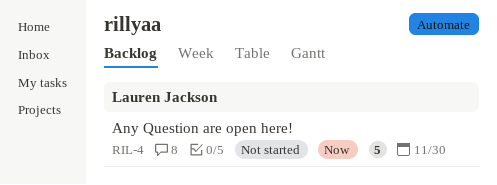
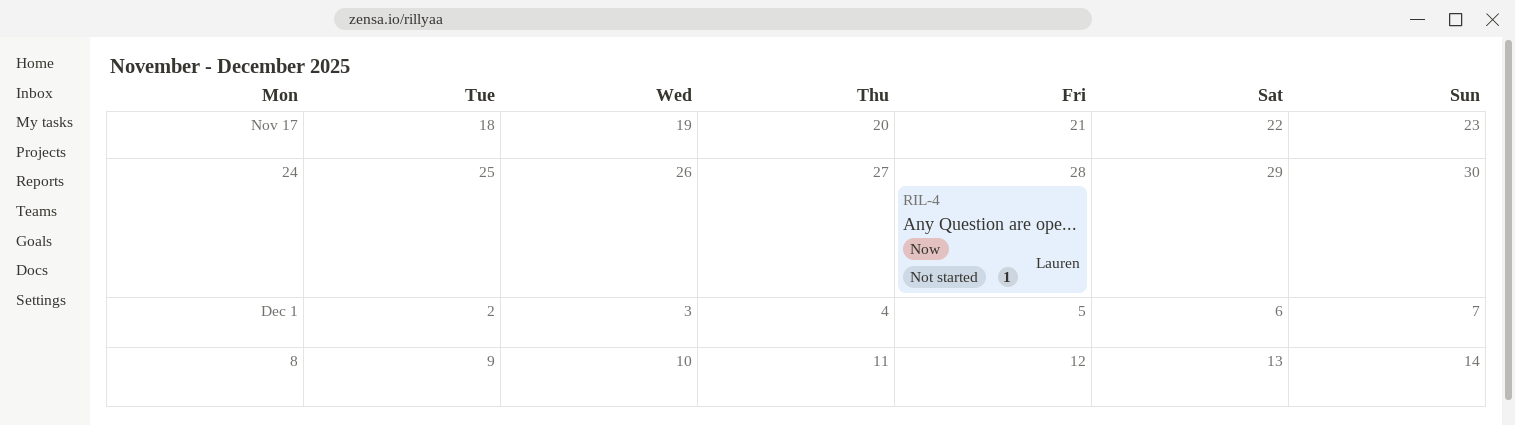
RIL-4, estimate: 5 -> 1
RIL-4, due: Nov 30 -> Nov 28

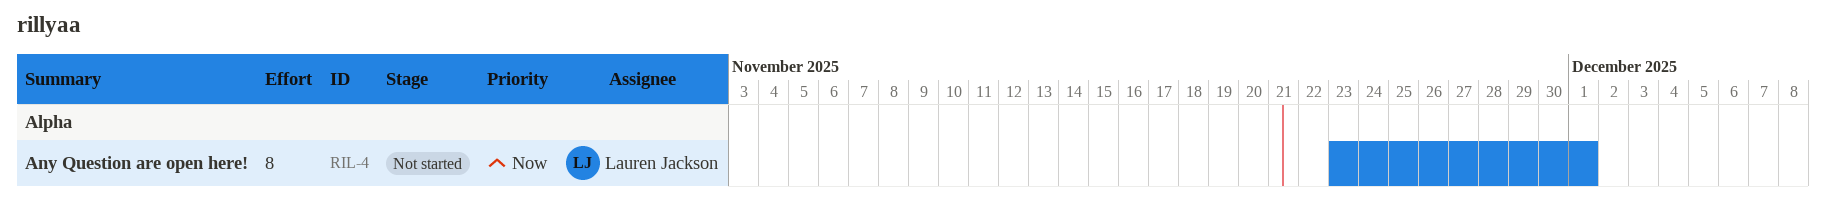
RIL-4, estimate: 1 -> 8
RIL-4, due: Nov 28 -> Dec 1

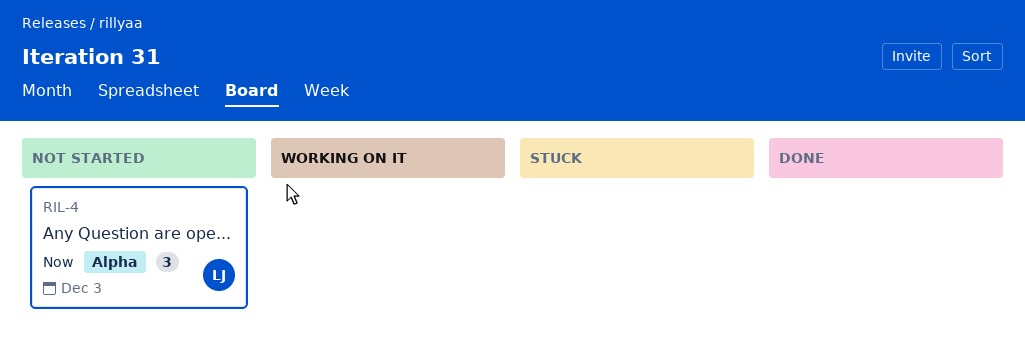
RIL-4, estimate: 8 -> 3
RIL-4, due: Dec 1 -> Dec 3

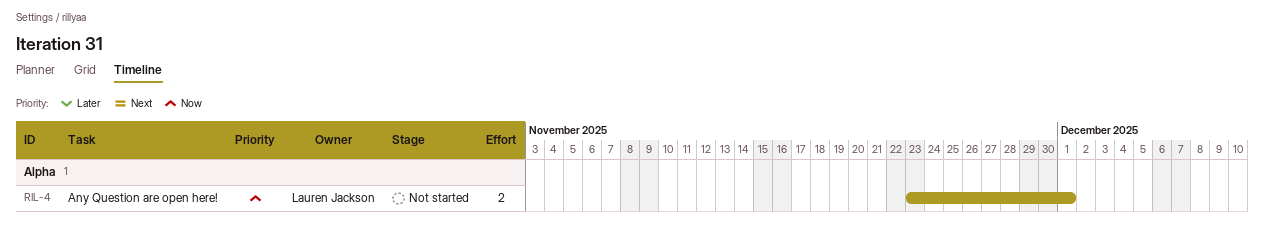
RIL-4, estimate: 3 -> 2
RIL-4, due: Dec 3 -> Dec 1

